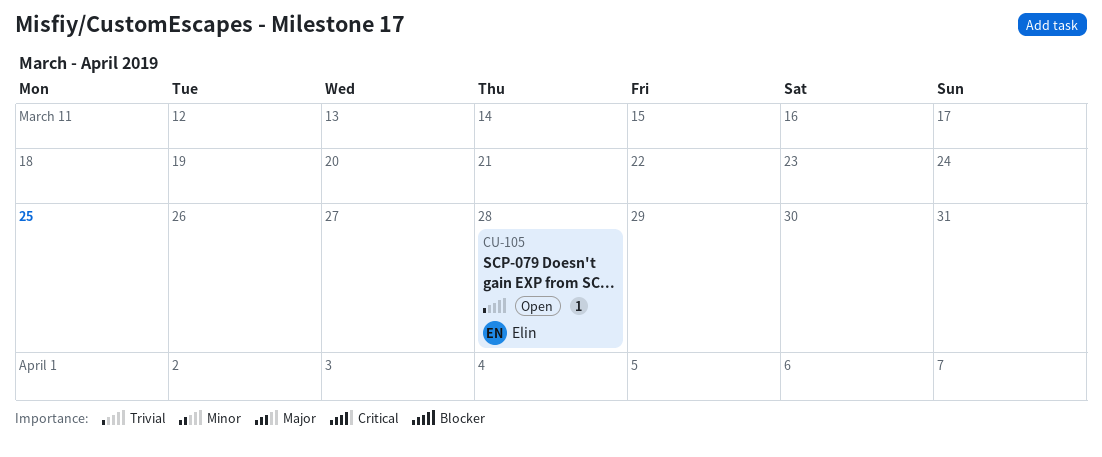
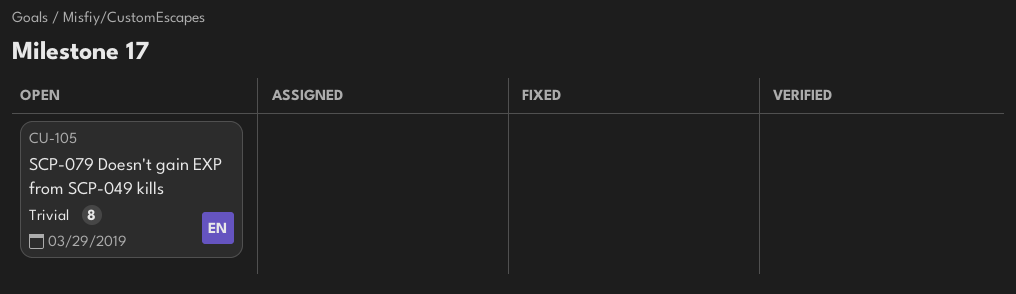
CU-105, estimate: 1 -> 8
CU-105, due: Mar 28 -> Mar 29

